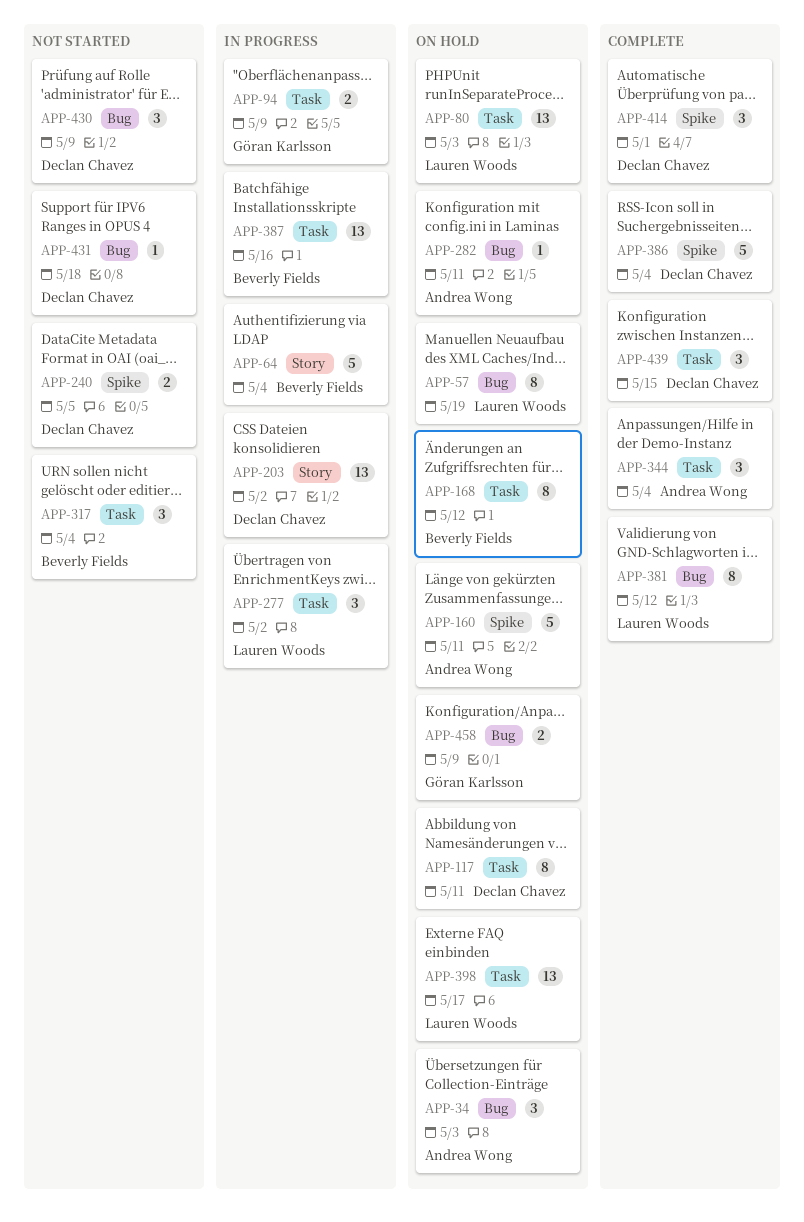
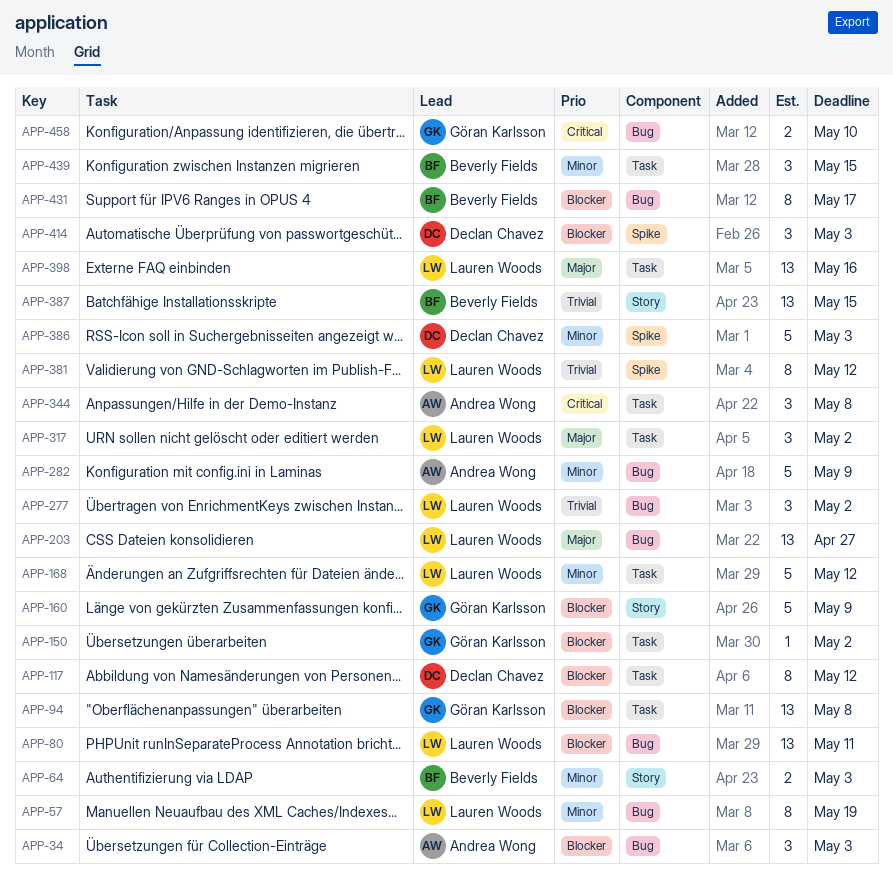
APP-64, estimate: 5 -> 2
APP-64, due: May 4 -> May 3
APP-80, label: Task -> Bug
APP-80, due: May 3 -> May 11
APP-94, estimate: 2 -> 13
APP-94, due: May 9 -> May 8
APP-117, due: May 11 -> May 12
APP-150: none -> present
APP-160, owner: Andrea Wong -> Göran Karlsson
APP-160, label: Spike -> Story
APP-160, due: May 11 -> May 9
APP-168, owner: Beverly Fields -> Lauren Woods
APP-168, estimate: 8 -> 5
APP-203, owner: Declan Chavez -> Lauren Woods
APP-203, label: Story -> Bug
APP-203, due: May 2 -> Apr 27
APP-240: present -> none
APP-277, label: Task -> Bug
APP-282, estimate: 1 -> 5
APP-282, due: May 11 -> May 9
APP-317, owner: Beverly Fields -> Lauren Woods
APP-317, due: May 4 -> May 2
APP-344, due: May 4 -> May 8
APP-381, label: Bug -> Spike
APP-386, due: May 4 -> May 3
APP-387, label: Task -> Story
APP-387, due: May 16 -> May 15
APP-398, due: May 17 -> May 16
APP-414, due: May 1 -> May 3
APP-430: present -> none
APP-431, owner: Declan Chavez -> Beverly Fields
APP-431, estimate: 1 -> 8
APP-431, due: May 18 -> May 17
APP-439, owner: Declan Chavez -> Beverly Fields
APP-458, due: May 9 -> May 10

